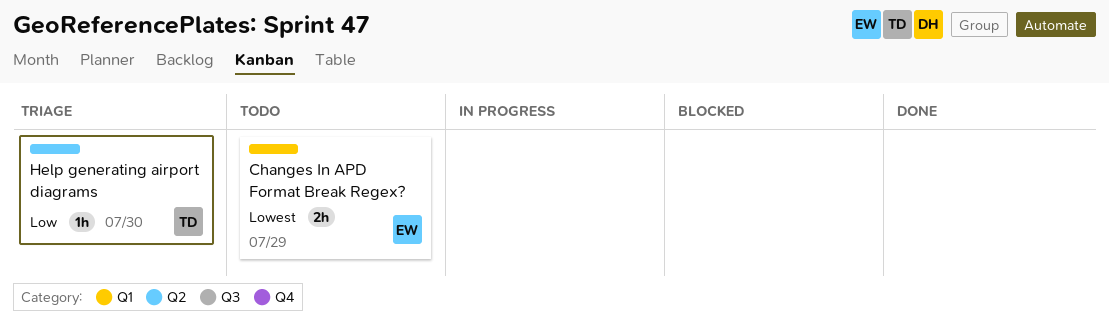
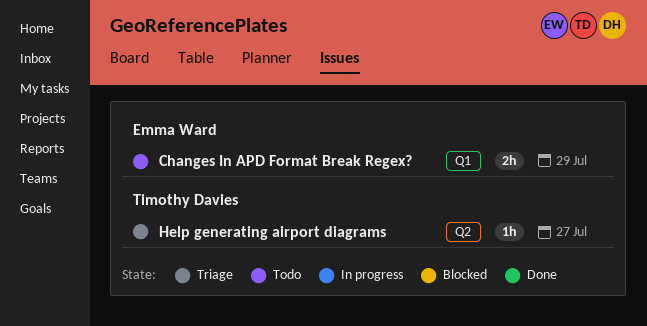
Help generating airport diagrams, due: Jul 30 -> Jul 27

